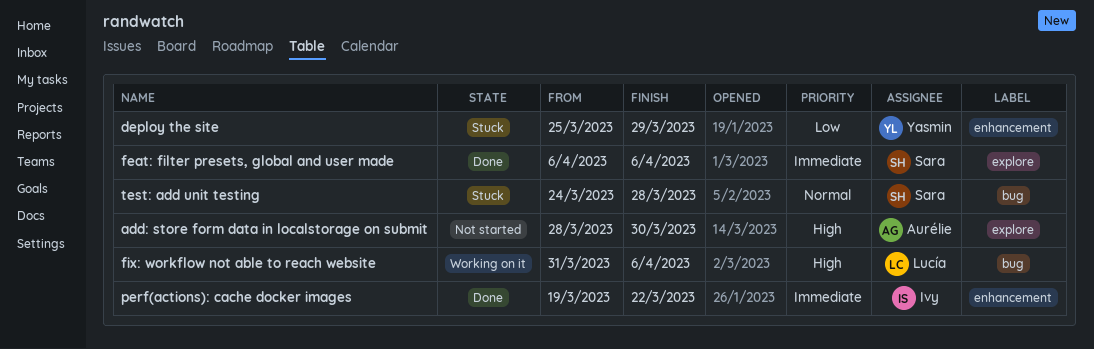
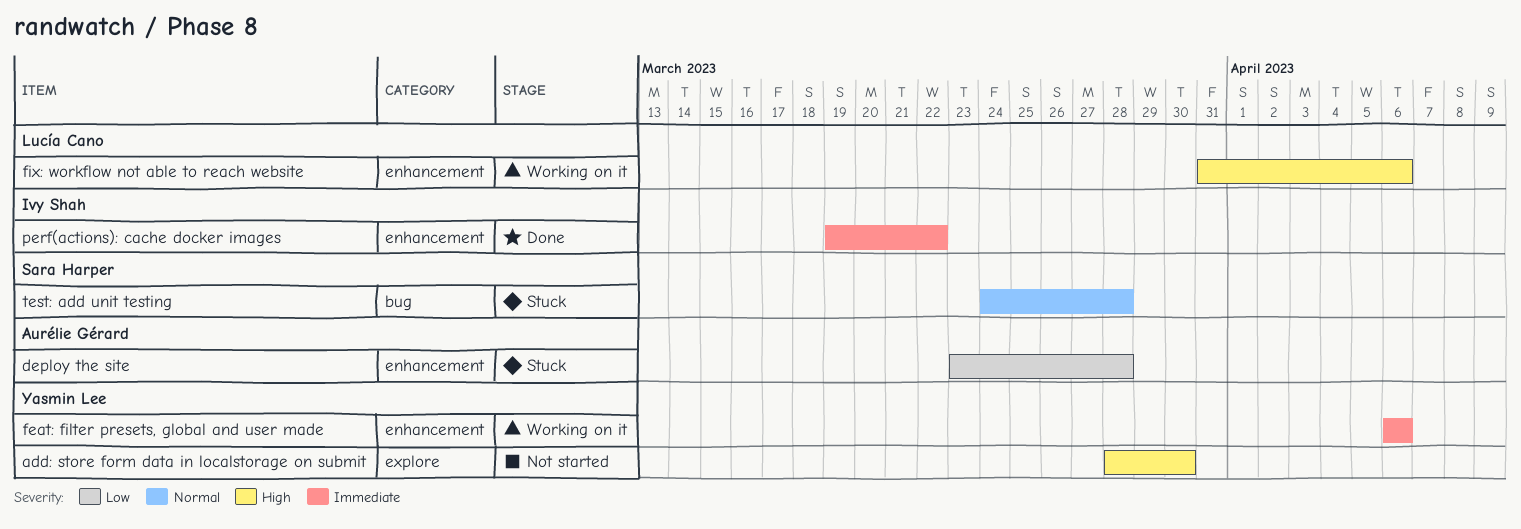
add: store form data in localstorage on submit, owner: Aurélie Gérard -> Yasmin Lee
deploy the site, owner: Yasmin Lee -> Aurélie Gérard
deploy the site, start: Mar 25 -> Mar 23
deploy the site, due: Mar 29 -> Mar 28
feat: filter presets, global and user made, status: Done -> Working on it
feat: filter presets, global and user made, owner: Sara Harper -> Yasmin Lee
feat: filter presets, global and user made, label: explore -> enhancement
fix: workflow not able to reach website, label: bug -> enhancement

